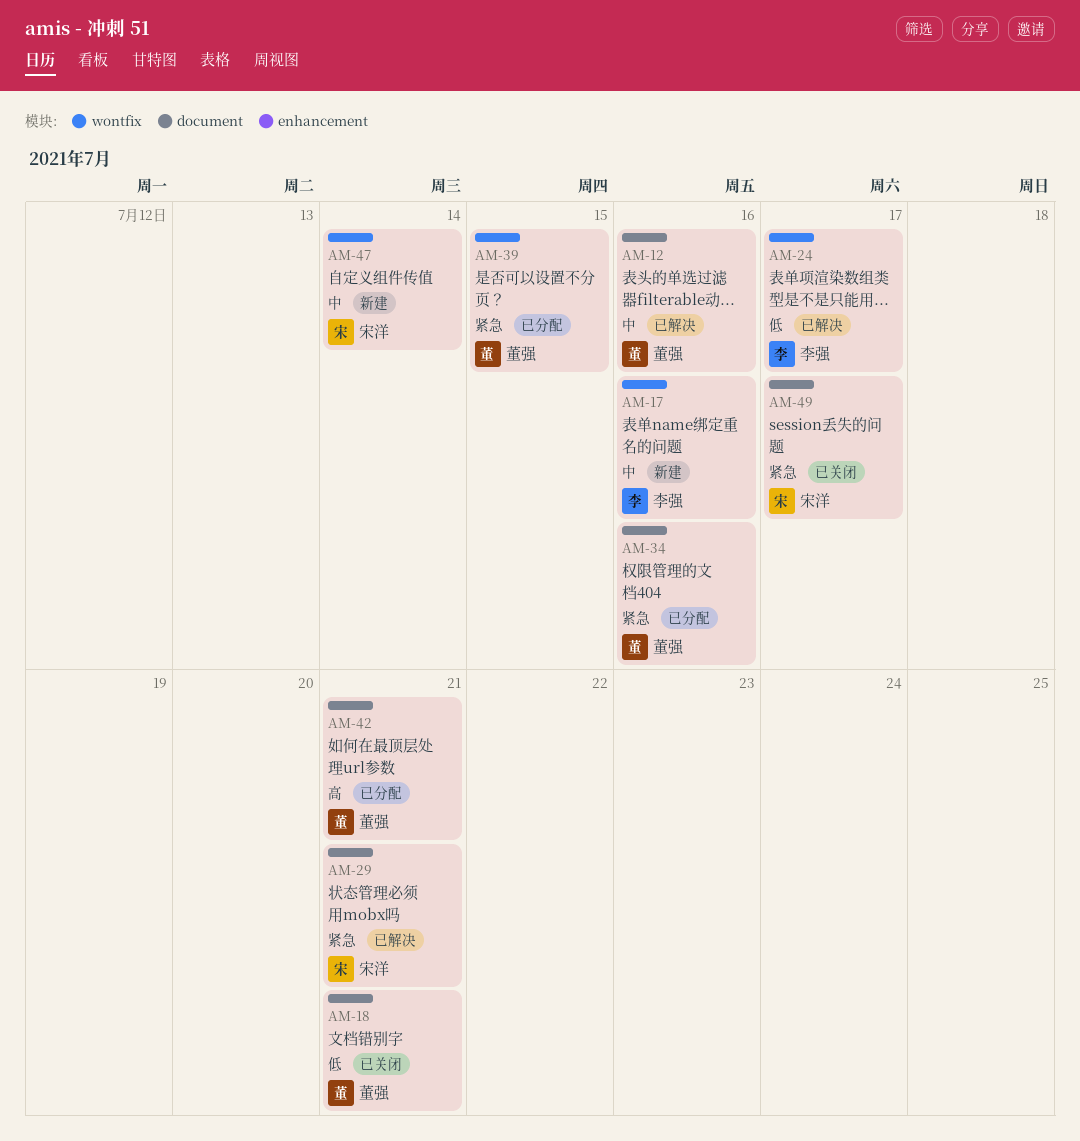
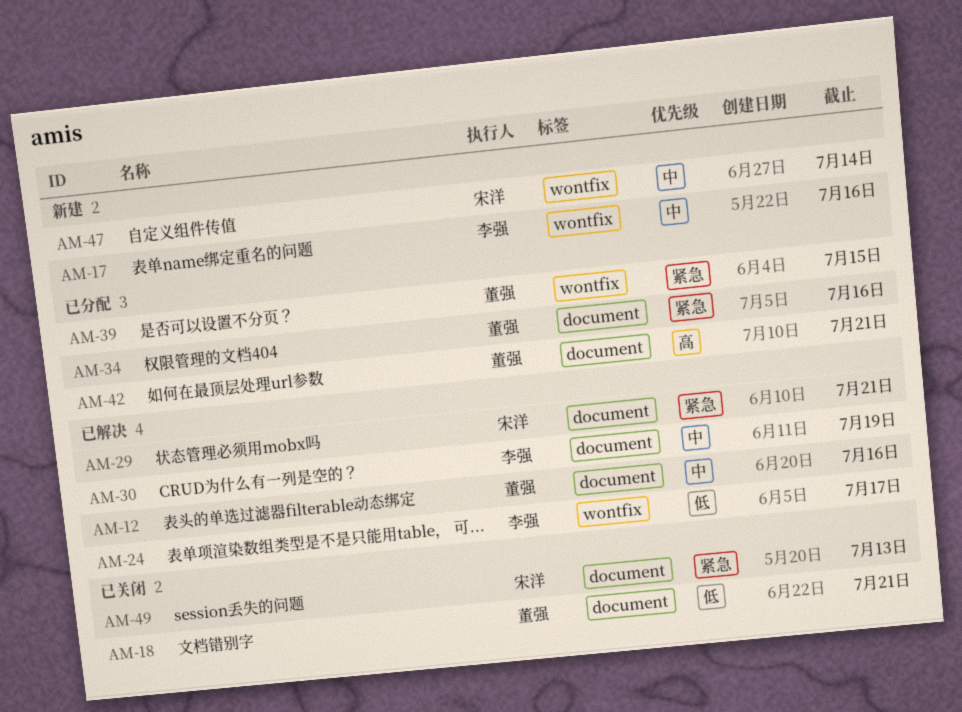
AM-30: none -> present
AM-49, due: Jul 17 -> Jul 13

